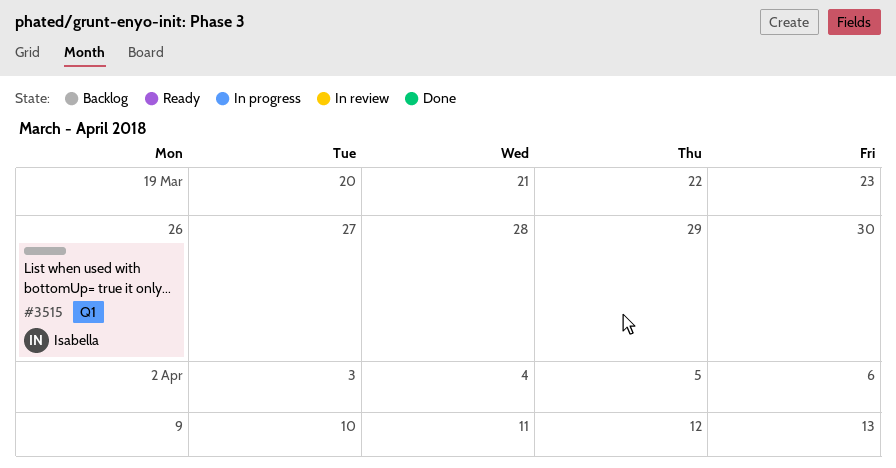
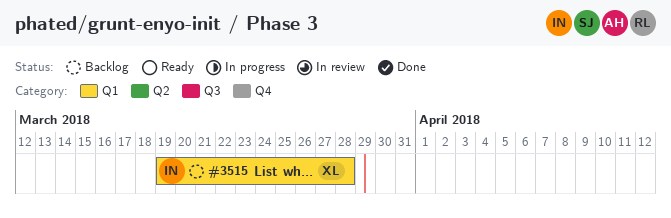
#3515, due: Mar 26 -> Mar 28

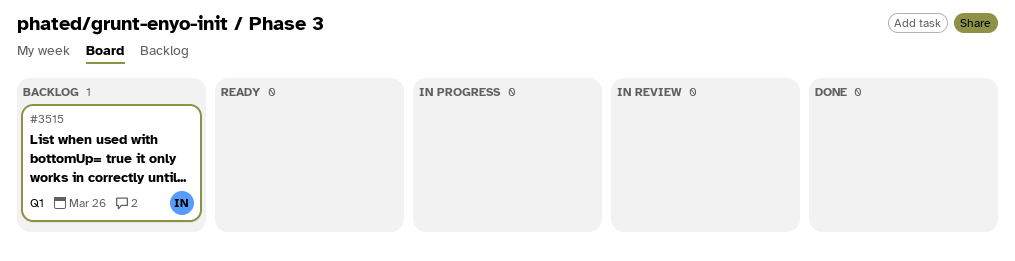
#3515, due: Mar 28 -> Mar 26

